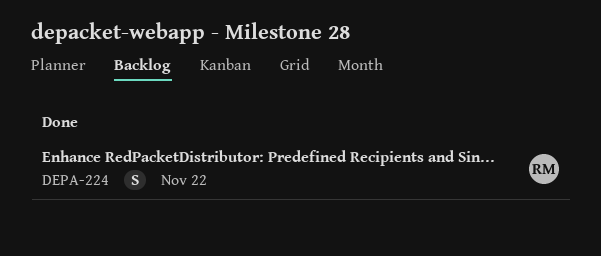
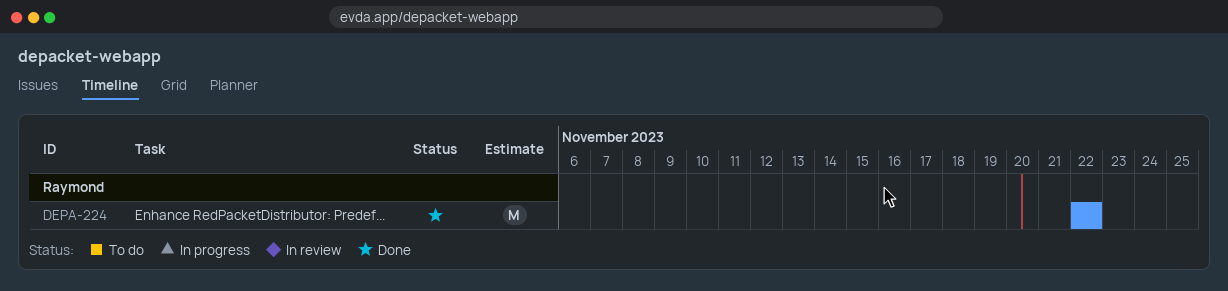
DEPA-224, estimate: S -> M

